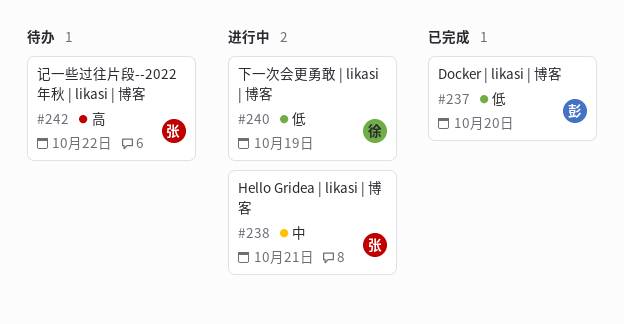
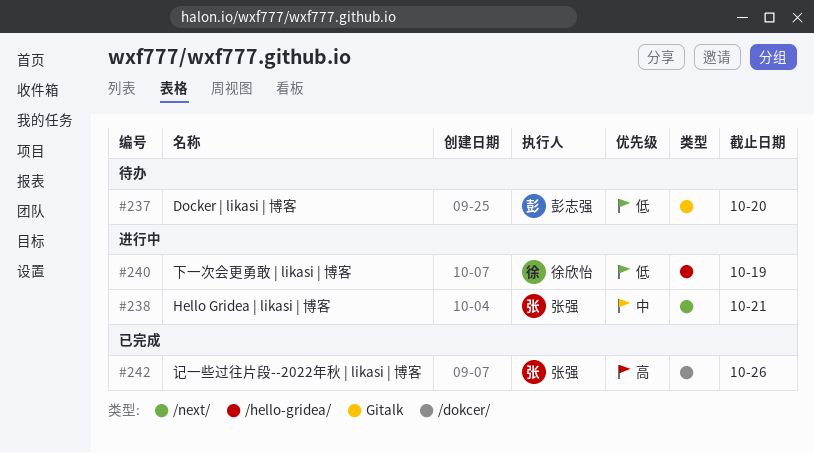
#237, status: 已完成 -> 待办
#242, status: 待办 -> 已完成
#242, due: Oct 22 -> Oct 26

